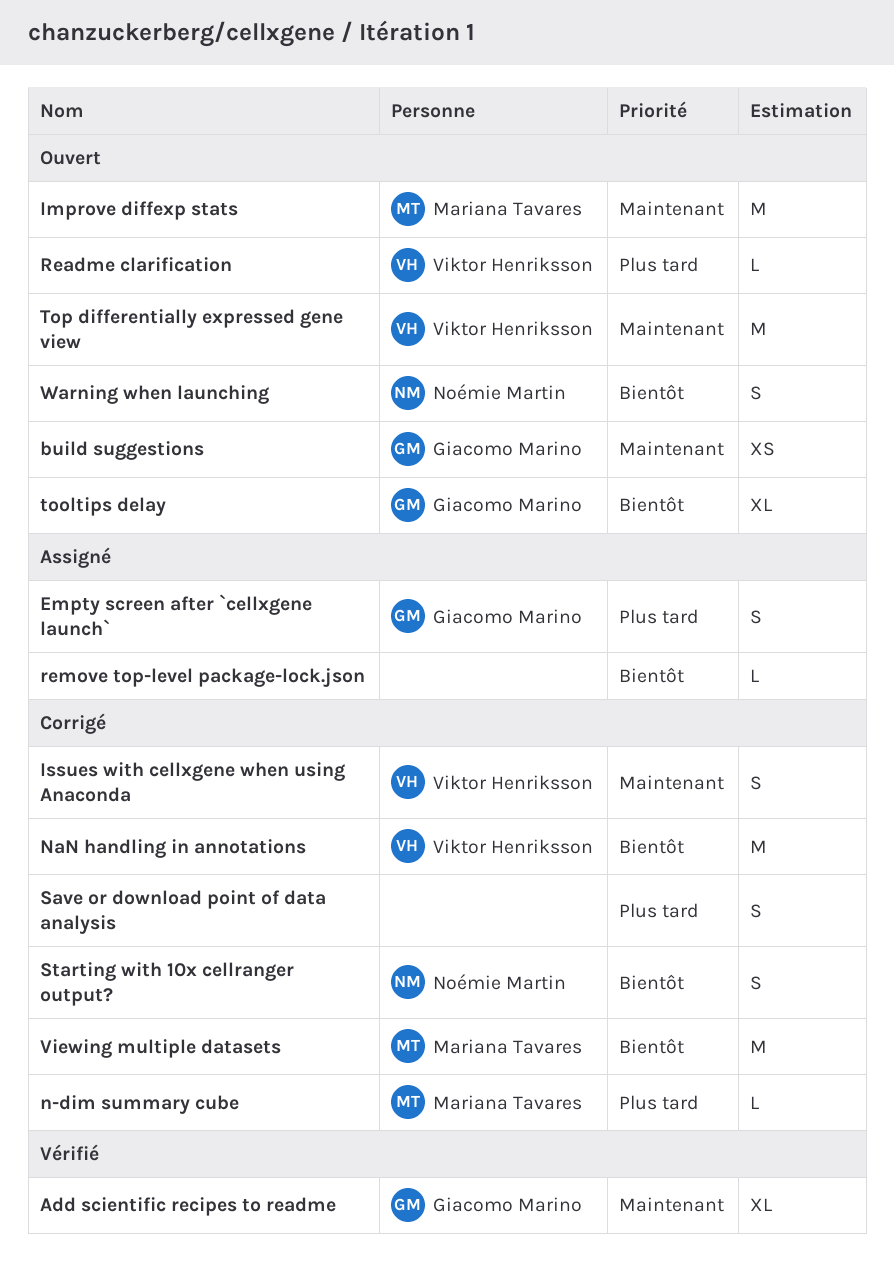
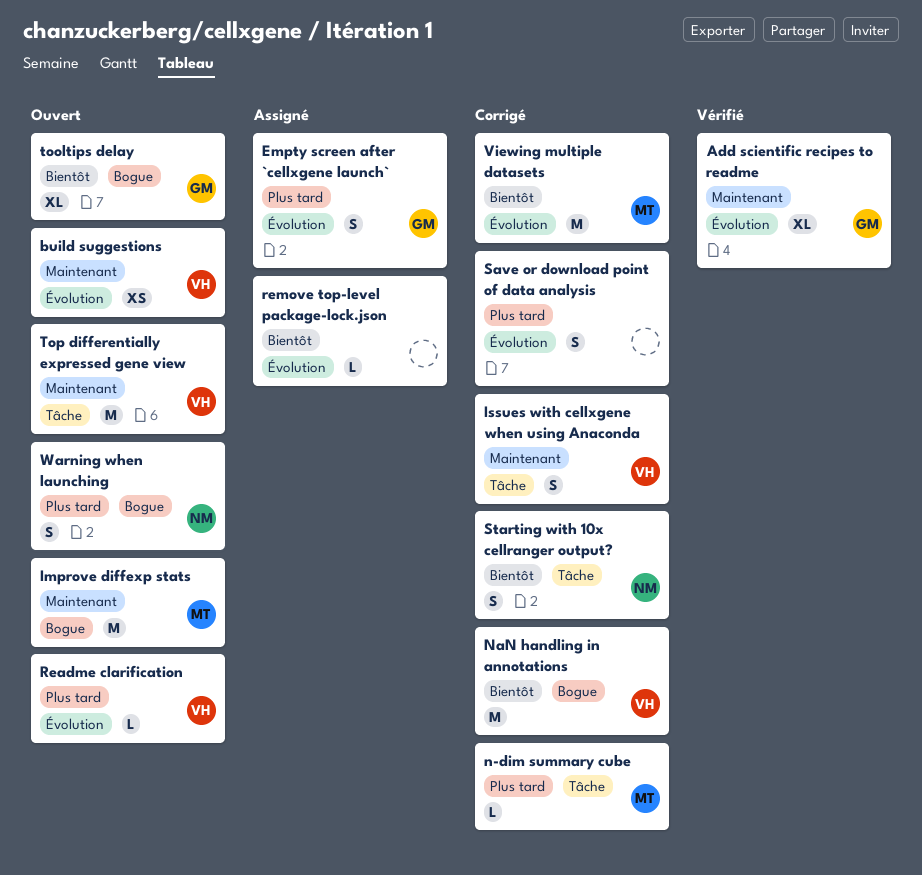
build suggestions, owner: Giacomo Marino -> Viktor Henriksson
Warning when launching, priority: Bientôt -> Plus tard

